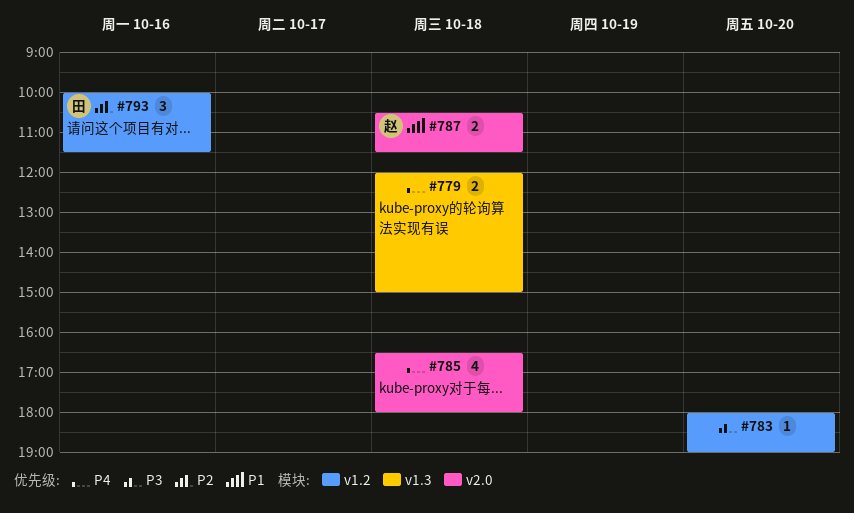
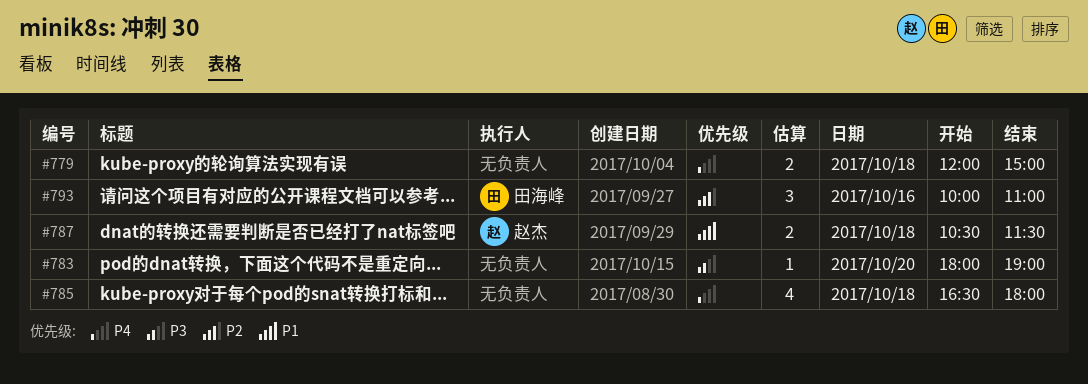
#793, ends: 11:30 -> 11:00

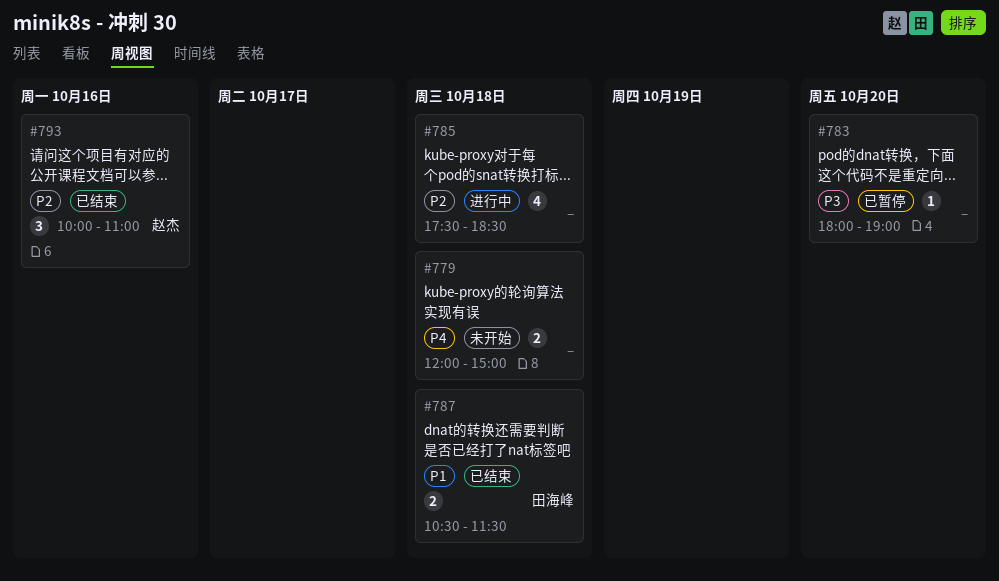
#785, priority: P4 -> P2
#785, begins: 16:30 -> 17:30
#785, ends: 18:00 -> 18:30
#787, owner: 赵杰 -> 田海峰
#793, owner: 田海峰 -> 赵杰

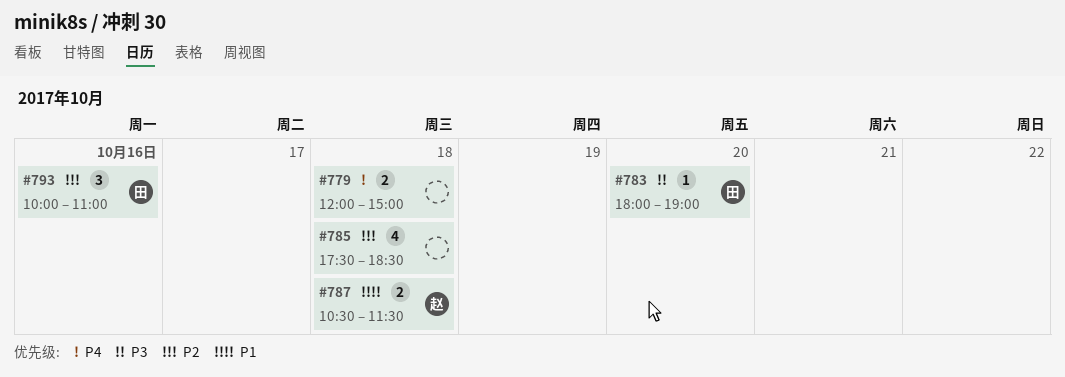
#783, owner: none -> 田海峰
#787, owner: 田海峰 -> 赵杰
#793, owner: 赵杰 -> 田海峰

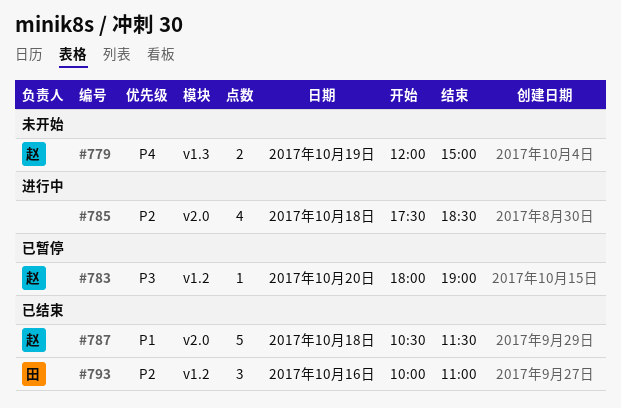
#779, owner: none -> 赵
#779, day: Oct 18 -> Oct 19
#783, owner: 田 -> 赵
#787, estimate: 2 -> 5

